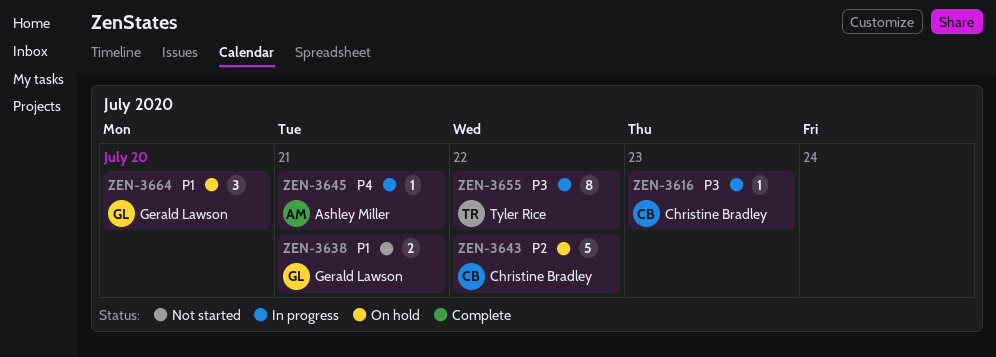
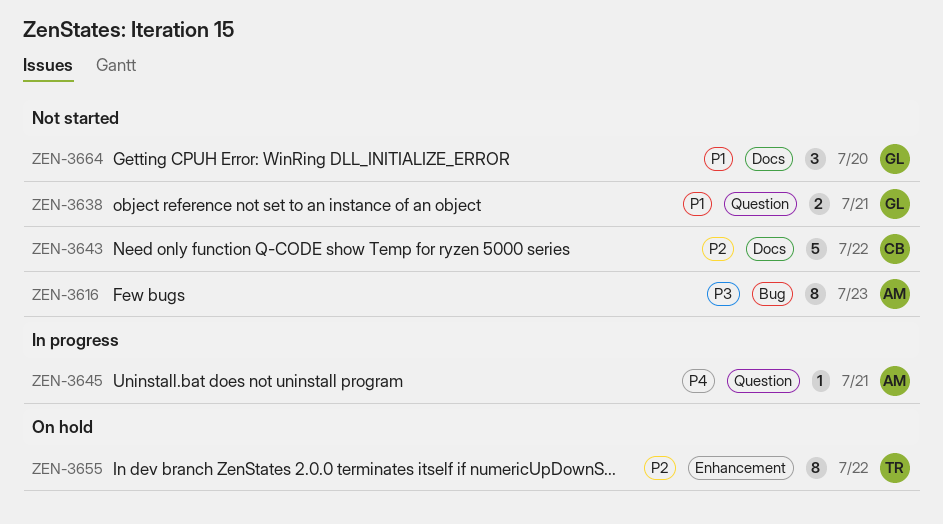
ZEN-3616, status: In progress -> Not started
ZEN-3616, owner: Christine Bradley -> Ashley Miller
ZEN-3616, estimate: 1 -> 8
ZEN-3643, status: On hold -> Not started
ZEN-3655, status: In progress -> On hold
ZEN-3655, priority: P3 -> P2
ZEN-3664, status: On hold -> Not started

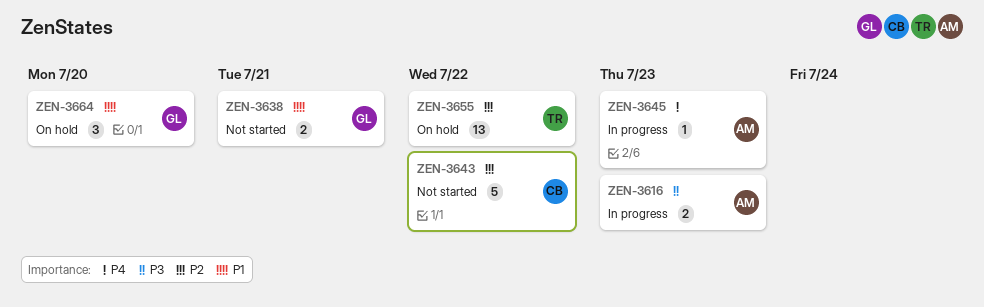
ZEN-3616, status: Not started -> In progress
ZEN-3616, estimate: 8 -> 2
ZEN-3645, due: Jul 21 -> Jul 23
ZEN-3655, estimate: 8 -> 13
ZEN-3664, status: Not started -> On hold

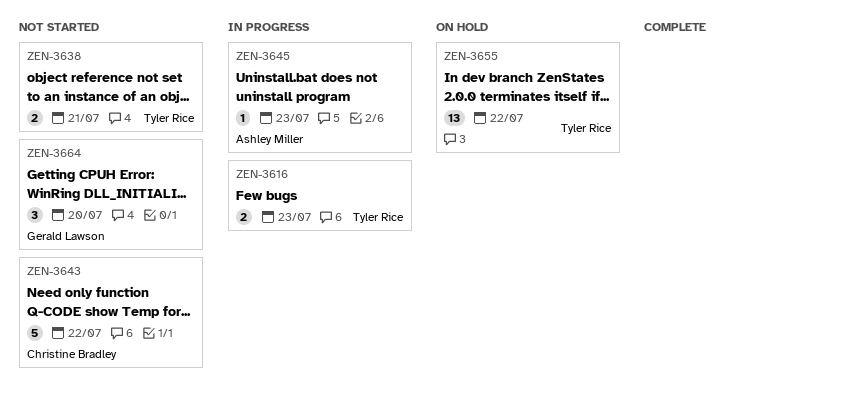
ZEN-3616, owner: Ashley Miller -> Tyler Rice
ZEN-3638, owner: Gerald Lawson -> Tyler Rice
ZEN-3664, status: On hold -> Not started

